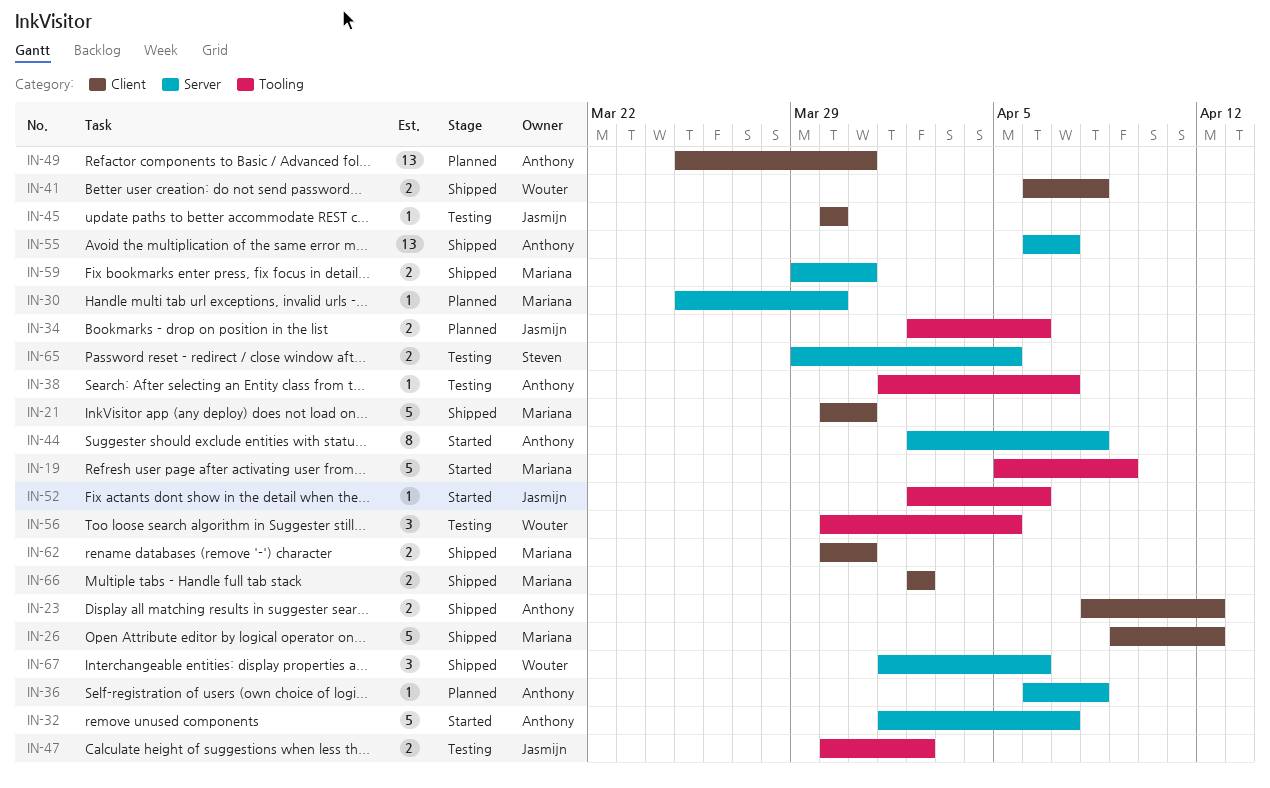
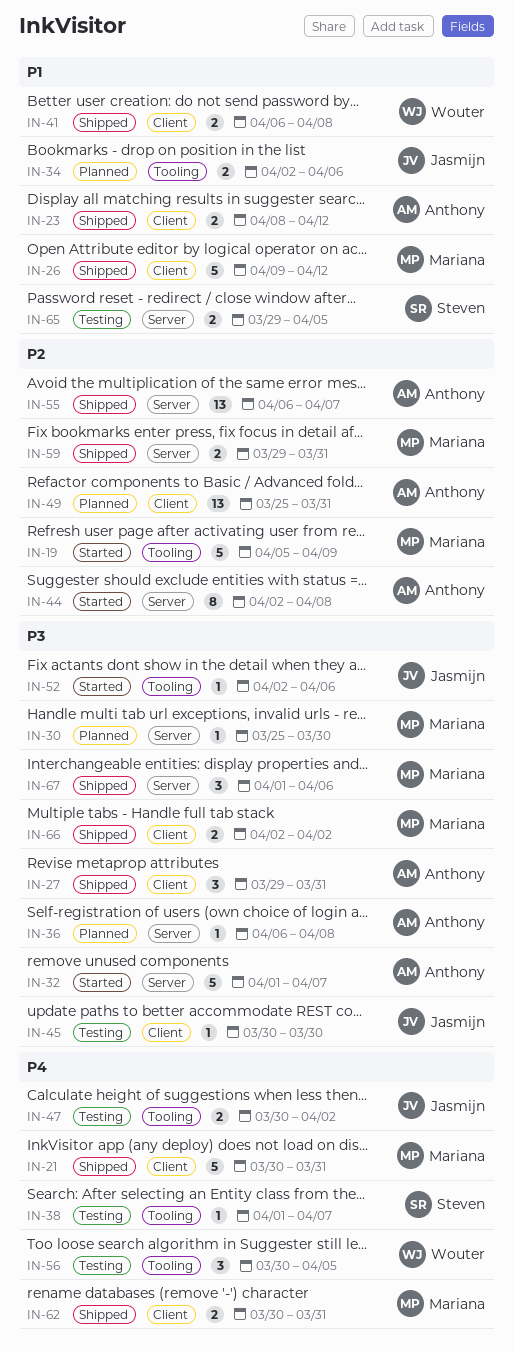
IN-27: none -> present
IN-38, owner: Anthony -> Steven
IN-67, owner: Wouter -> Mariana

